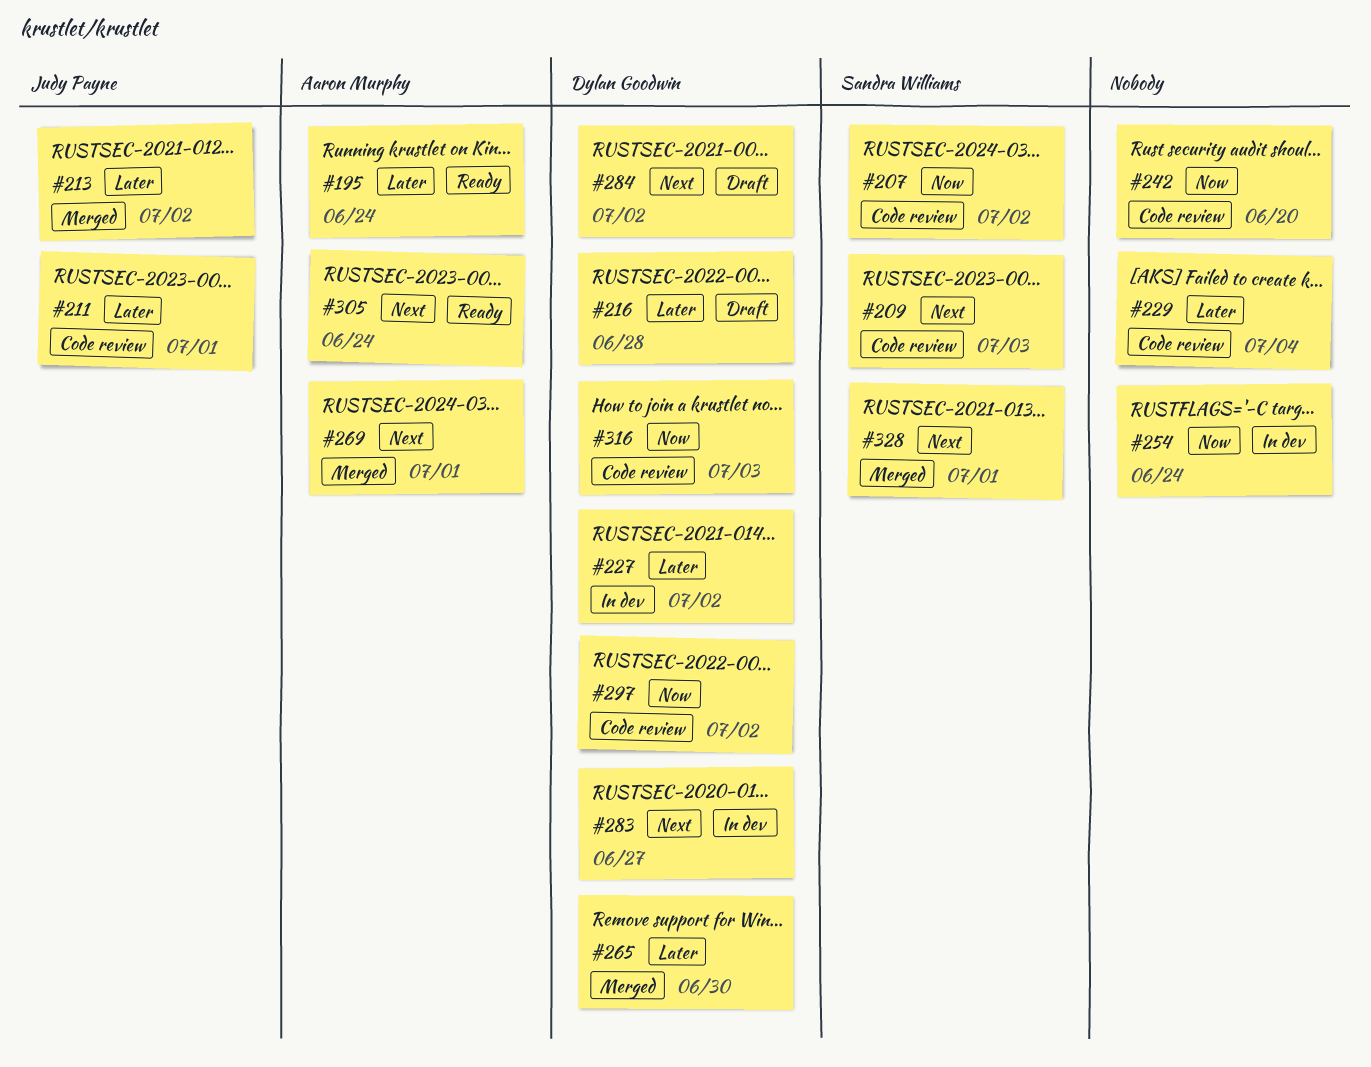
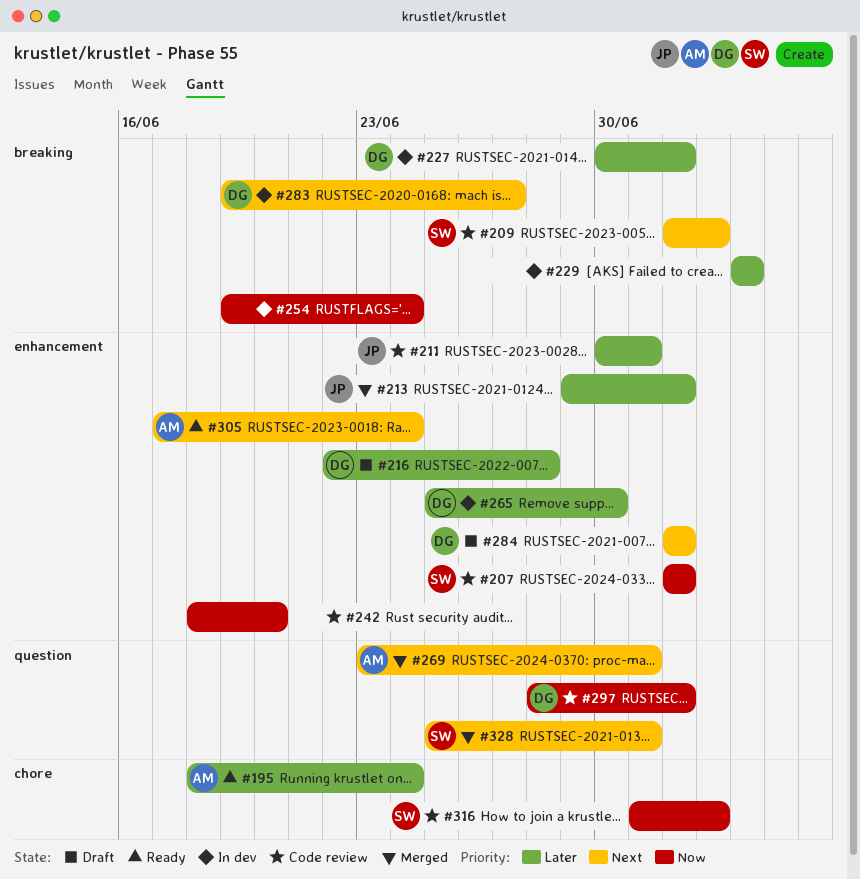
#229, status: Code review -> In dev
#265, status: Merged -> In dev
#316, owner: Dylan Goodwin -> Sandra Williams

